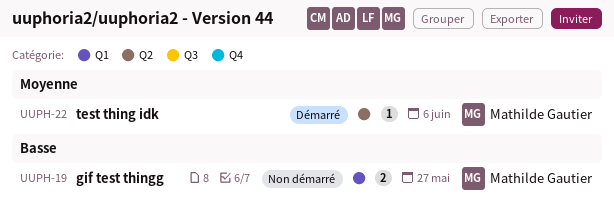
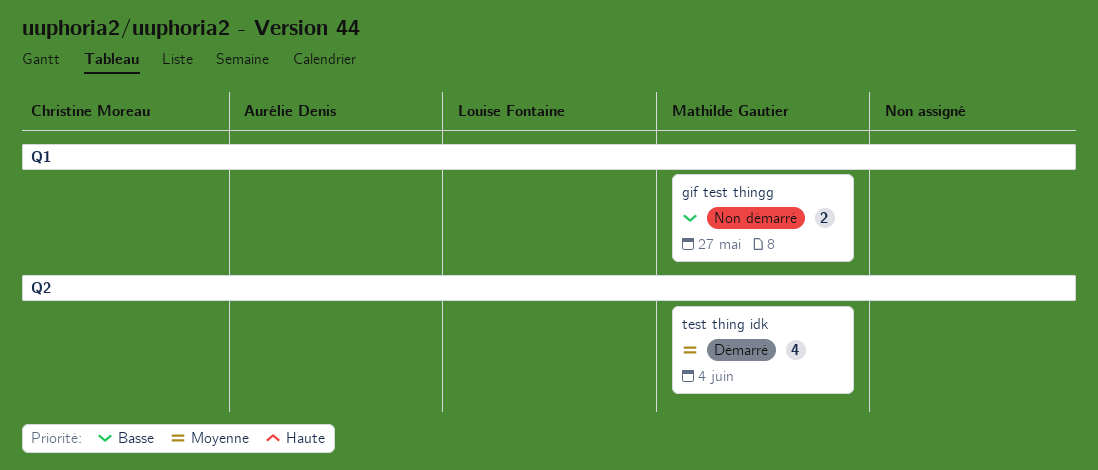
test thing idk, estimate: 1 -> 4
test thing idk, due: Jun 6 -> Jun 4

